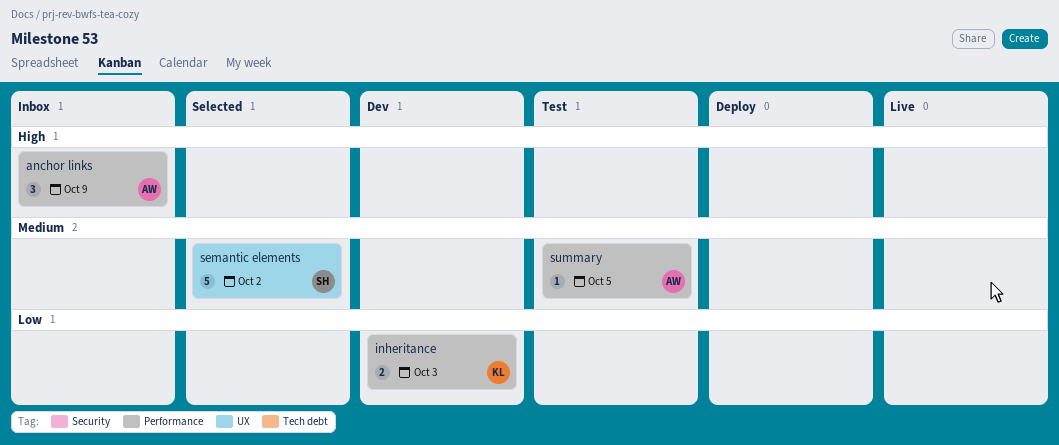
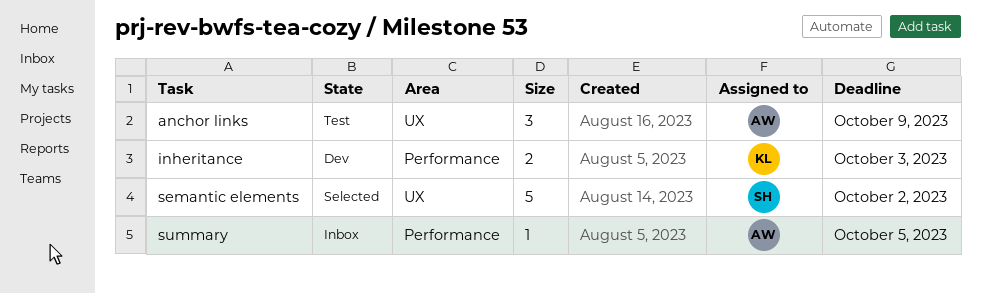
anchor links, status: Inbox -> Test
anchor links, label: Performance -> UX
summary, status: Test -> Inbox

